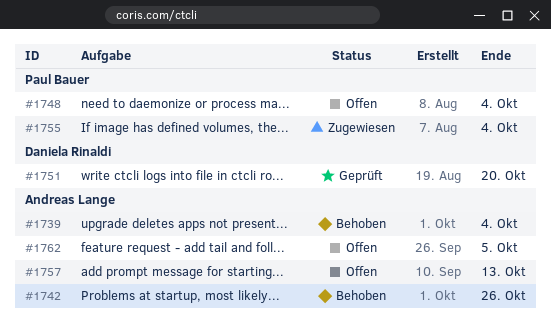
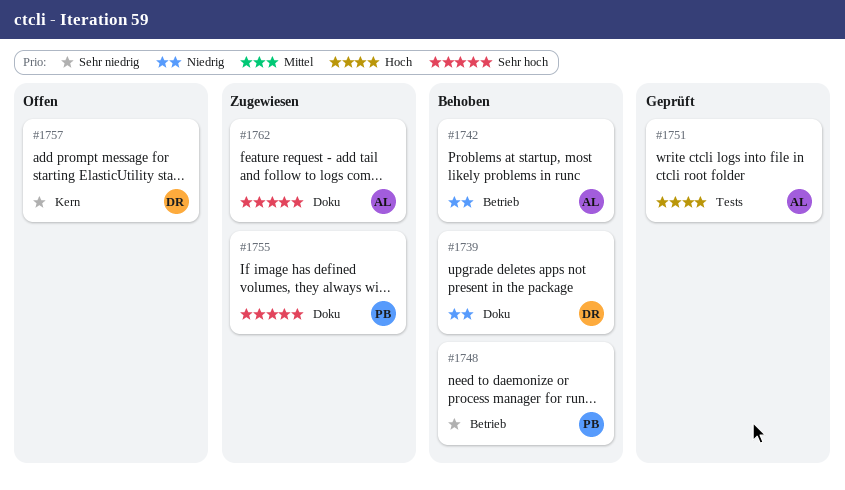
#1739, owner: Andreas Lange -> Daniela Rinaldi
#1748, status: Offen -> Behoben
#1751, owner: Daniela Rinaldi -> Andreas Lange
#1757, owner: Andreas Lange -> Daniela Rinaldi
#1762, status: Offen -> Zugewiesen

